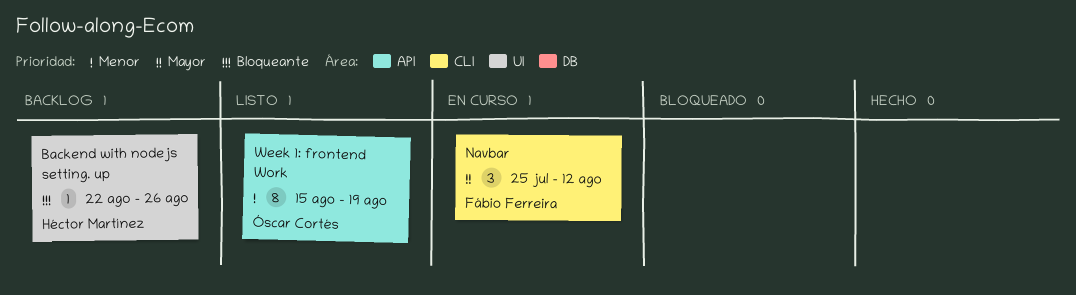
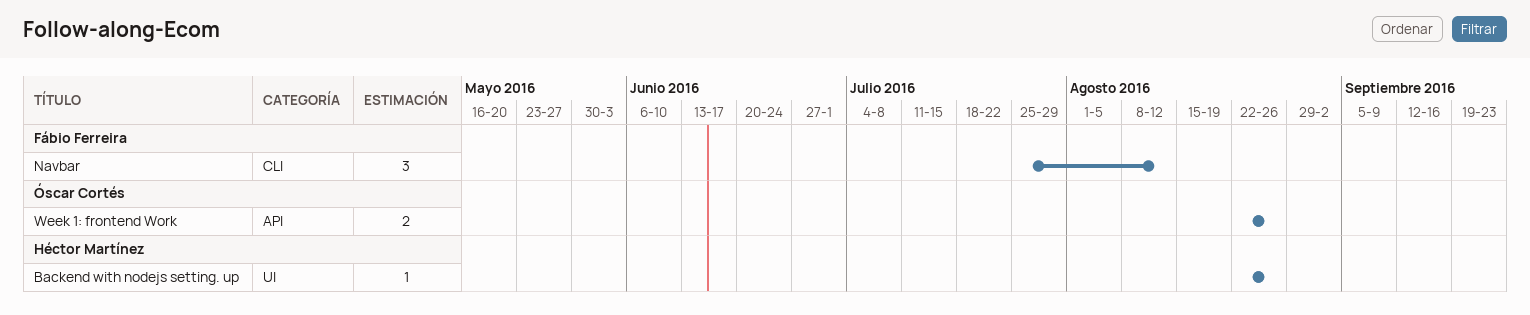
Week 1: frontend Work, estimate: 8 -> 2
Week 1: frontend Work, start: Aug 15 -> Aug 22
Week 1: frontend Work, due: Aug 19 -> Aug 26

